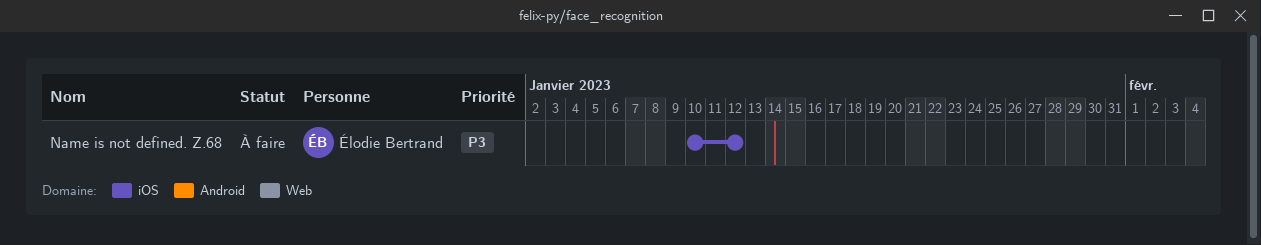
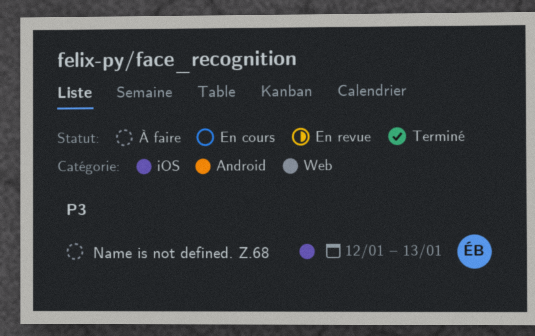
Name is not defined. Z.68, start: Jan 10 -> Jan 12
Name is not defined. Z.68, due: Jan 12 -> Jan 13

